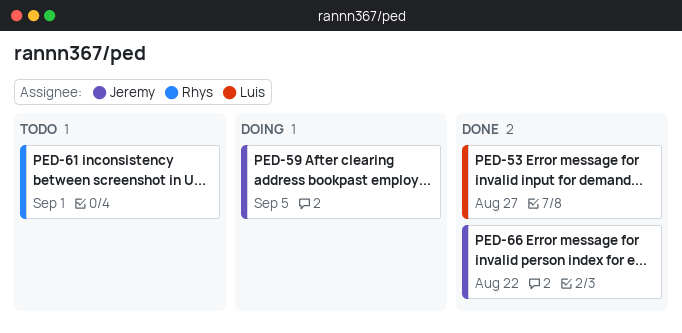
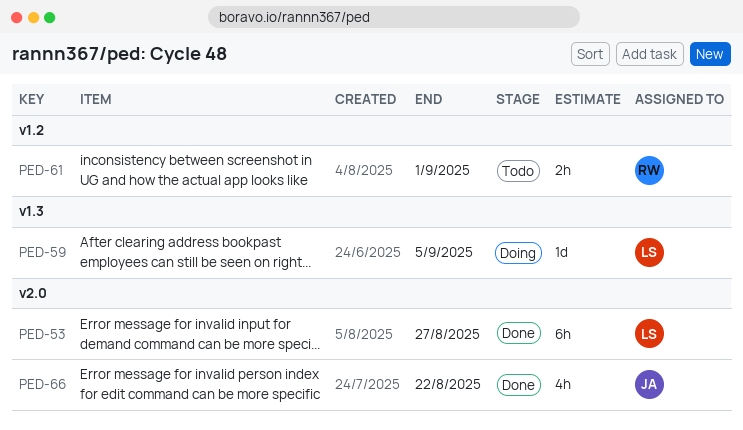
PED-59, owner: Jeremy -> Luis

